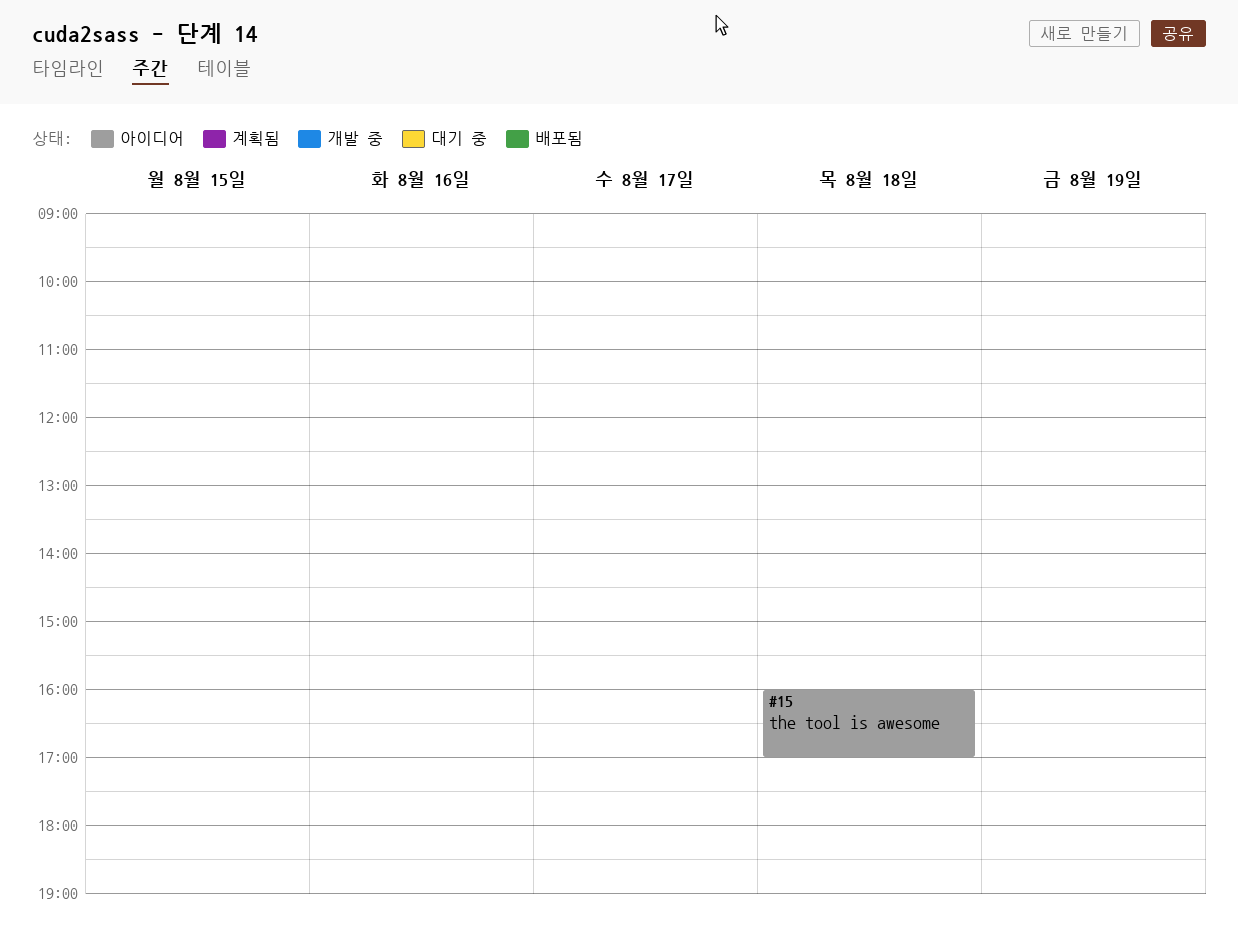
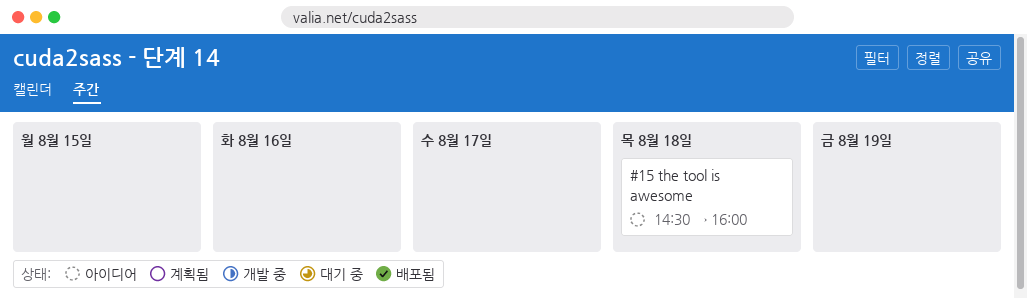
#15, begins: 16:00 -> 14:30
#15, ends: 17:00 -> 16:00

